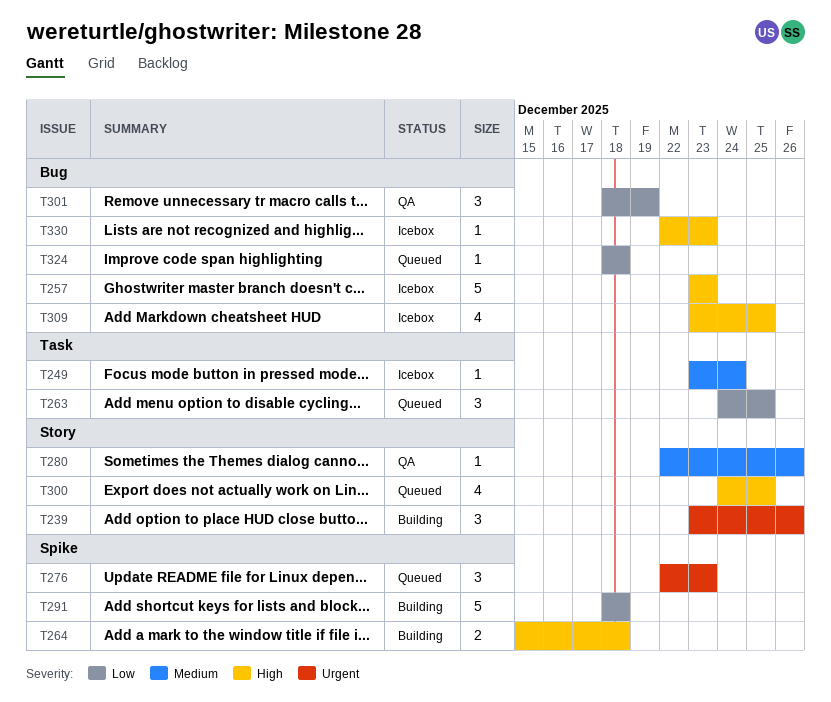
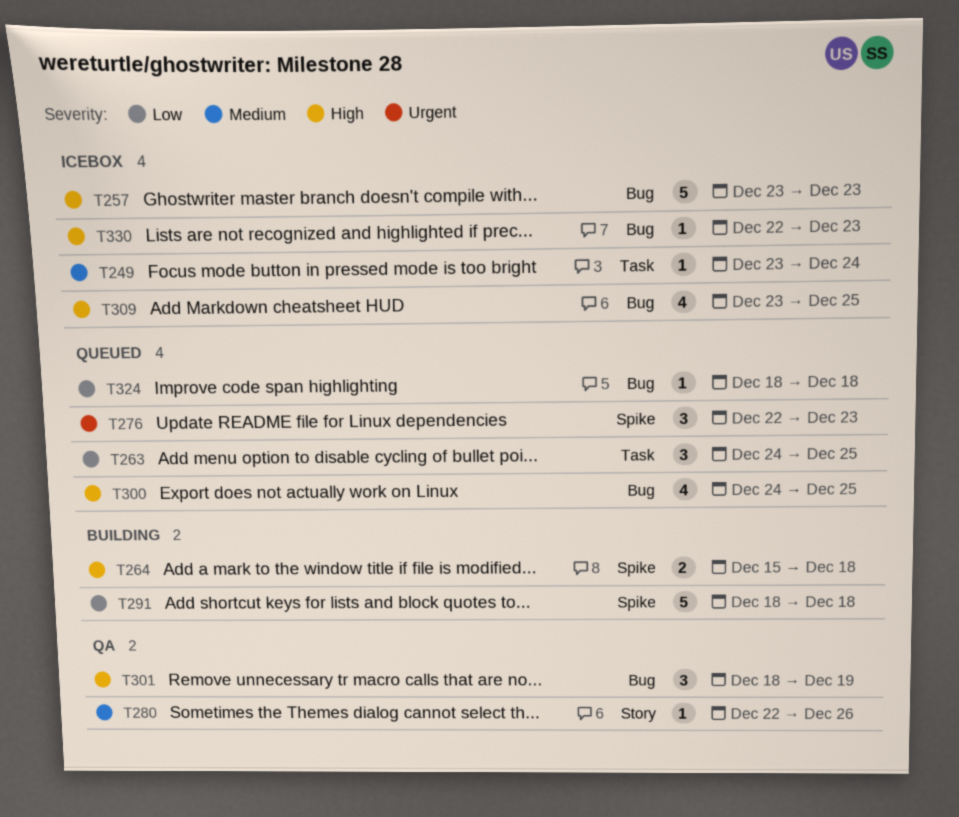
T239: present -> none
T300, label: Story -> Bug
T301, priority: Low -> High

